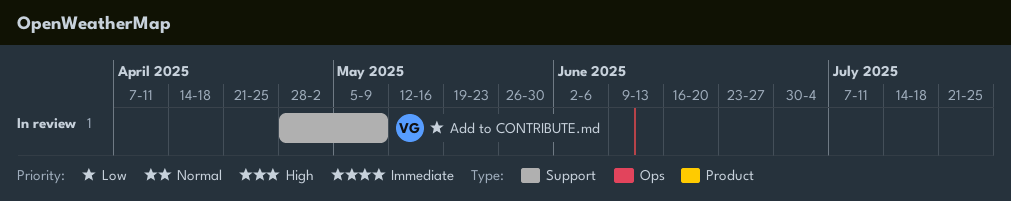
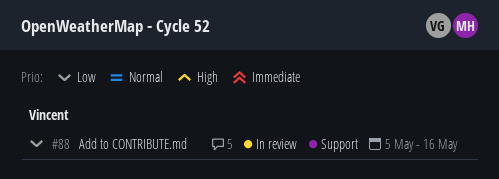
Add to CONTRIBUTE.md, start: Apr 28 -> May 5
Add to CONTRIBUTE.md, due: May 9 -> May 16

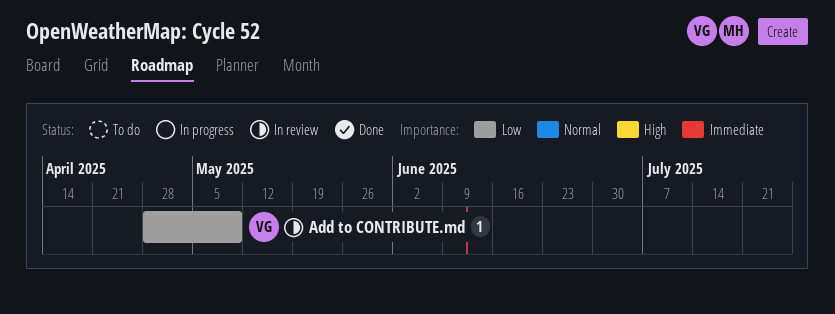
Add to CONTRIBUTE.md, start: May 5 -> Apr 28
Add to CONTRIBUTE.md, due: May 16 -> May 9

